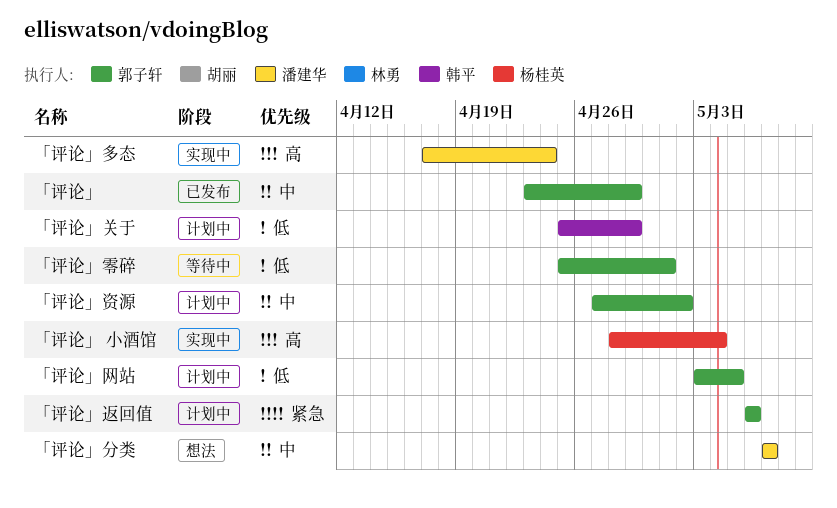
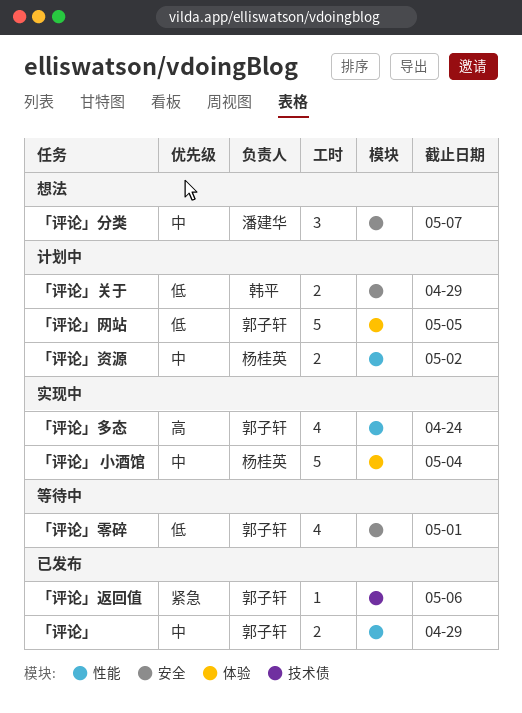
「评论」 小酒馆, priority: 高 -> 中
「评论」多态, owner: 潘建华 -> 郭子轩
「评论」资源, owner: 郭子轩 -> 杨桂英
「评论」返回值, status: 计划中 -> 已发布

